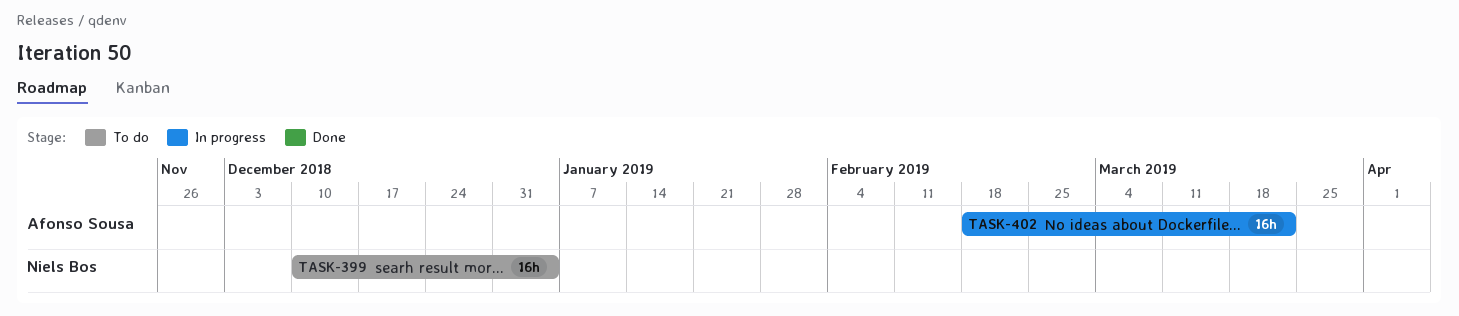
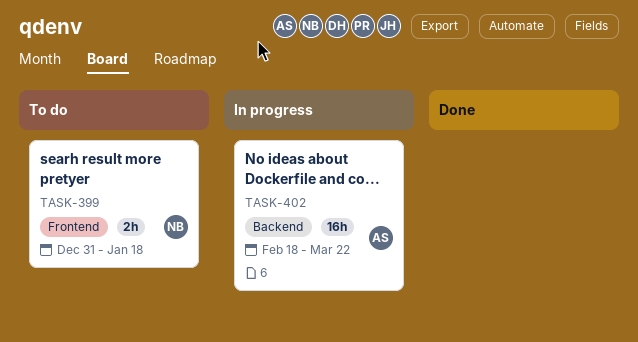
TASK-399, estimate: 16h -> 2h
TASK-399, start: Dec 10 -> Dec 31
TASK-399, due: Jan 4 -> Jan 18

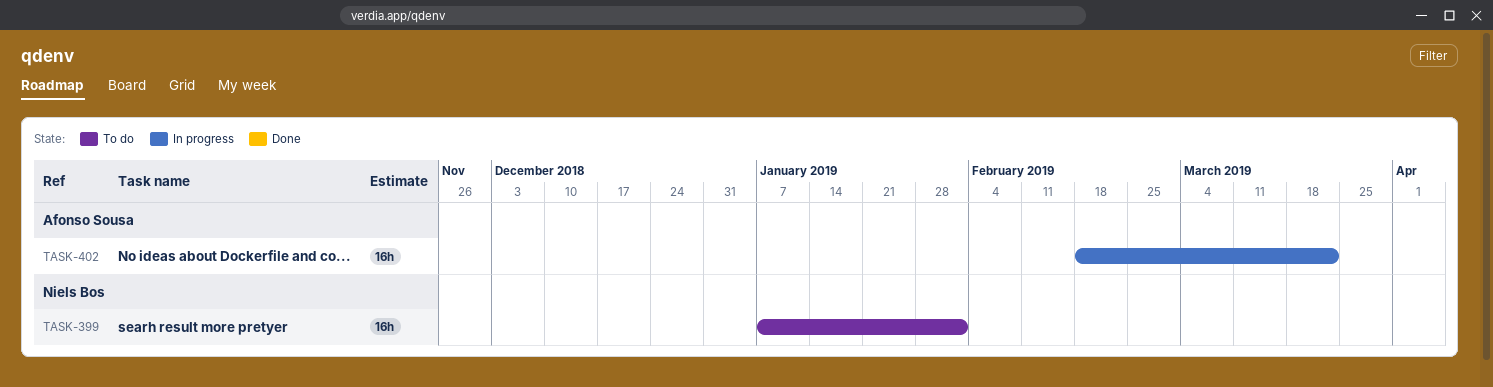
TASK-399, estimate: 2h -> 16h
TASK-399, start: Dec 31 -> Jan 7
TASK-399, due: Jan 18 -> Feb 1

